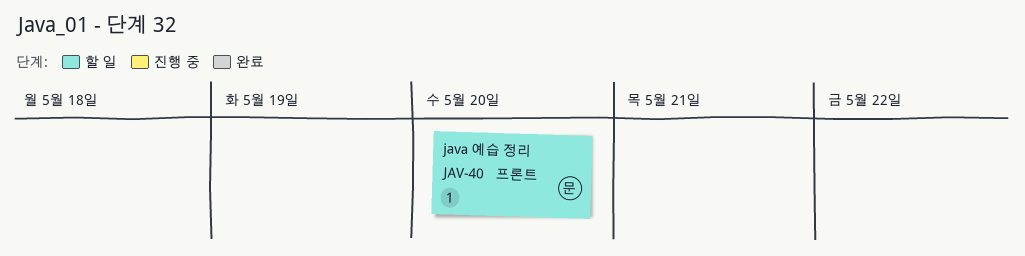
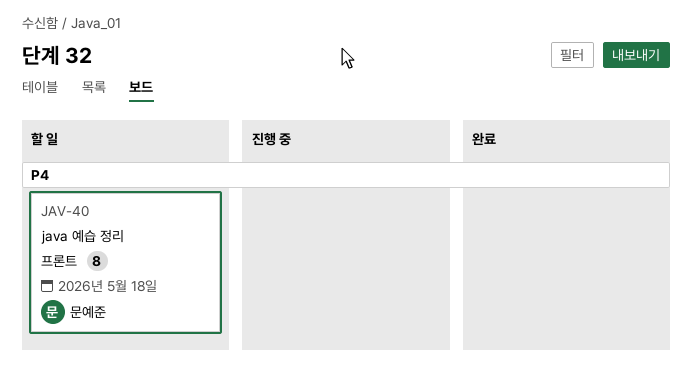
JAV-40, estimate: 1 -> 8
JAV-40, due: May 20 -> May 18

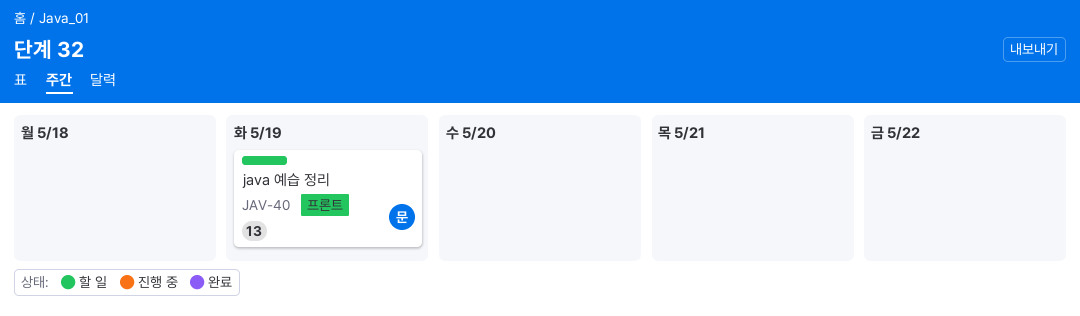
JAV-40, estimate: 8 -> 13
JAV-40, due: May 18 -> May 19

